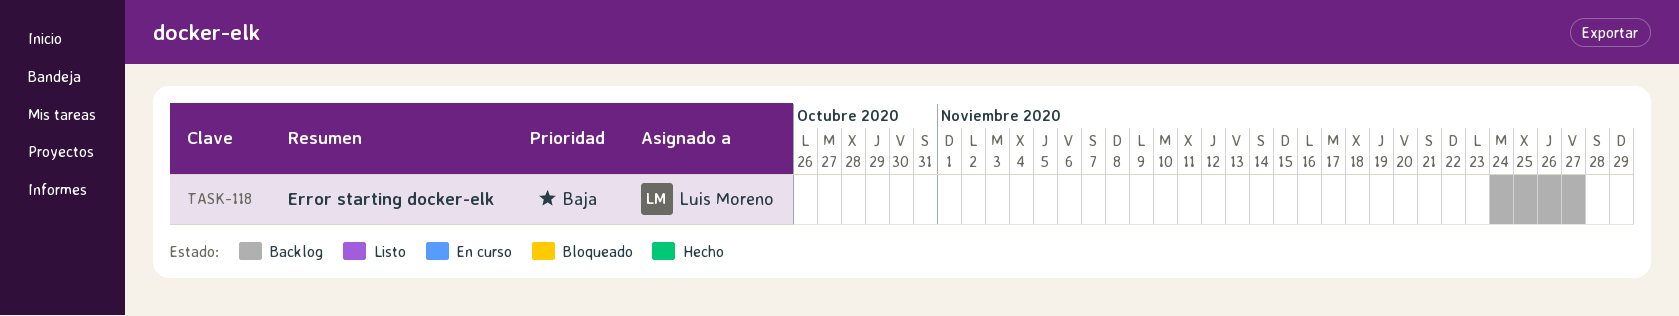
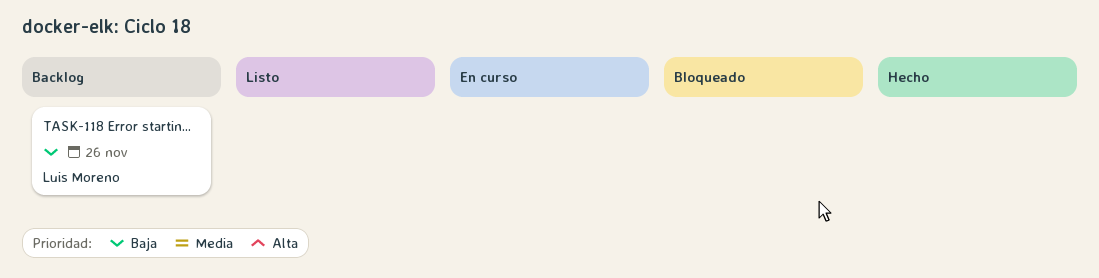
TASK-118, due: Nov 27 -> Nov 26

